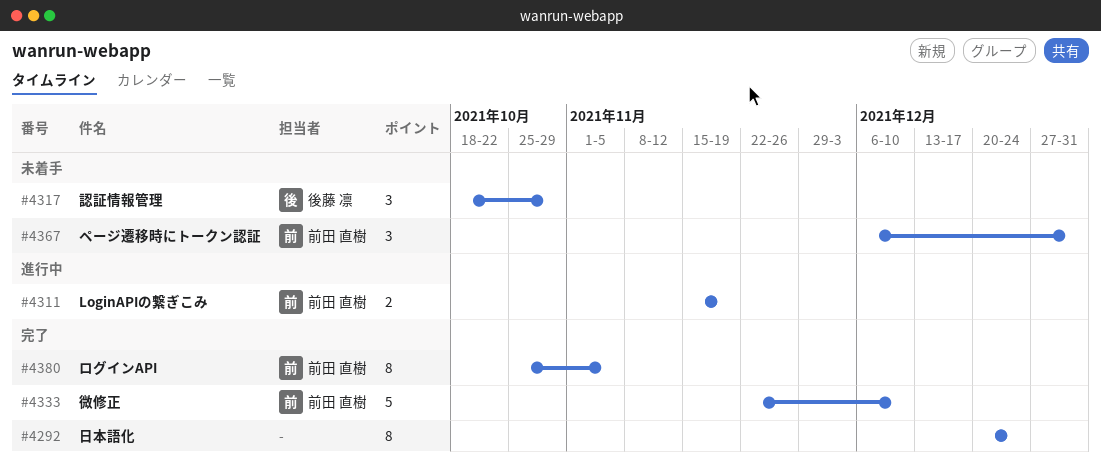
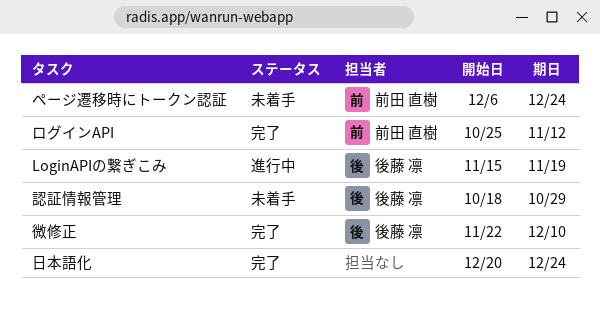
LoginAPIの繋ぎこみ, owner: 前田 直樹 -> 後藤 凛
ページ遷移時にトークン認証, due: Dec 31 -> Dec 24
ログインAPI, due: Nov 5 -> Nov 12
微修正, owner: 前田 直樹 -> 後藤 凛

